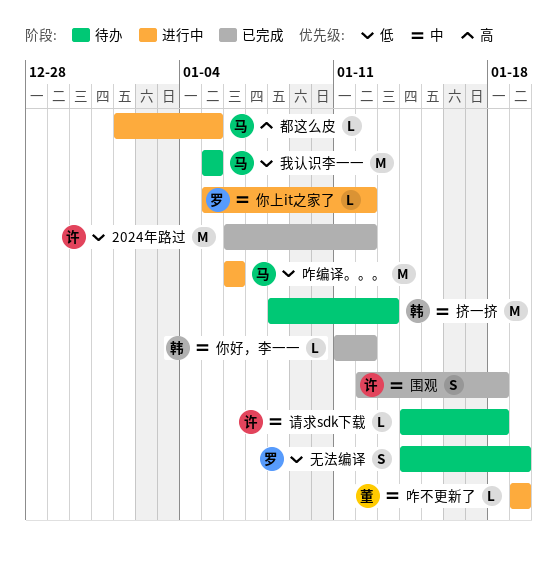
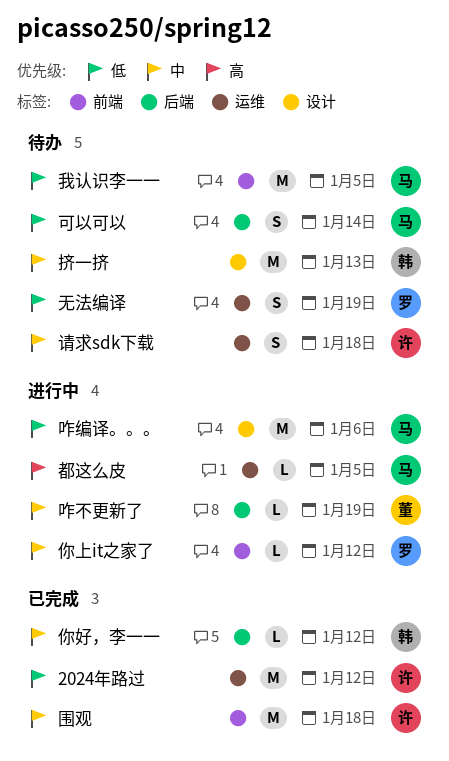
可以可以: none -> present
围观, estimate: S -> M
请求sdk下载, estimate: L -> S

